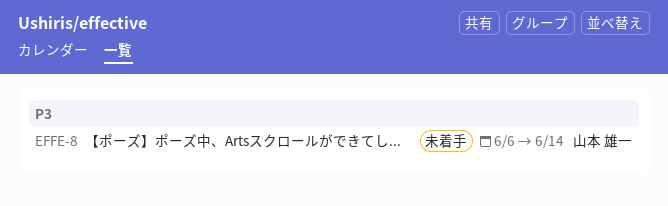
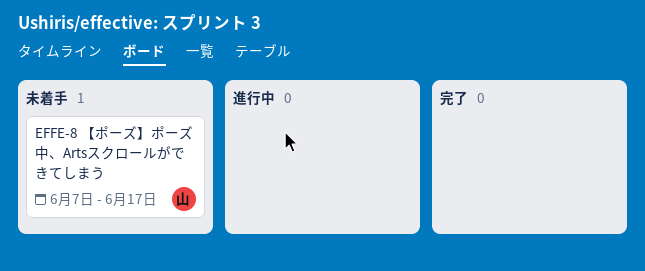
EFFE-8, start: Jun 6 -> Jun 7
EFFE-8, due: Jun 14 -> Jun 17

